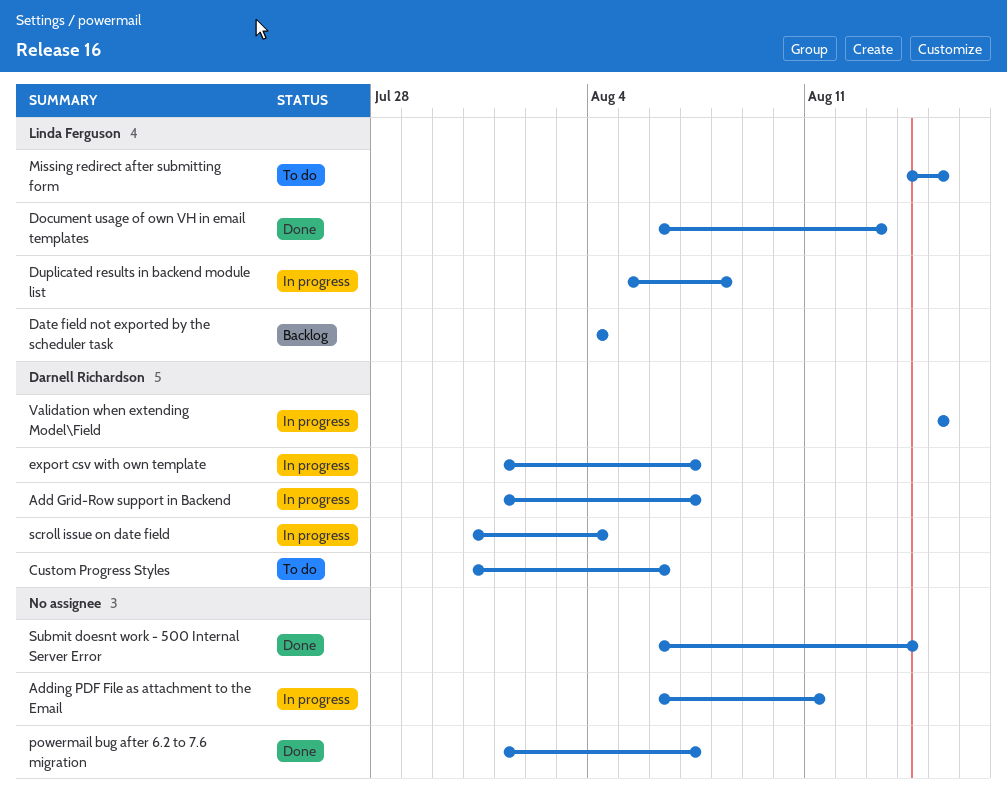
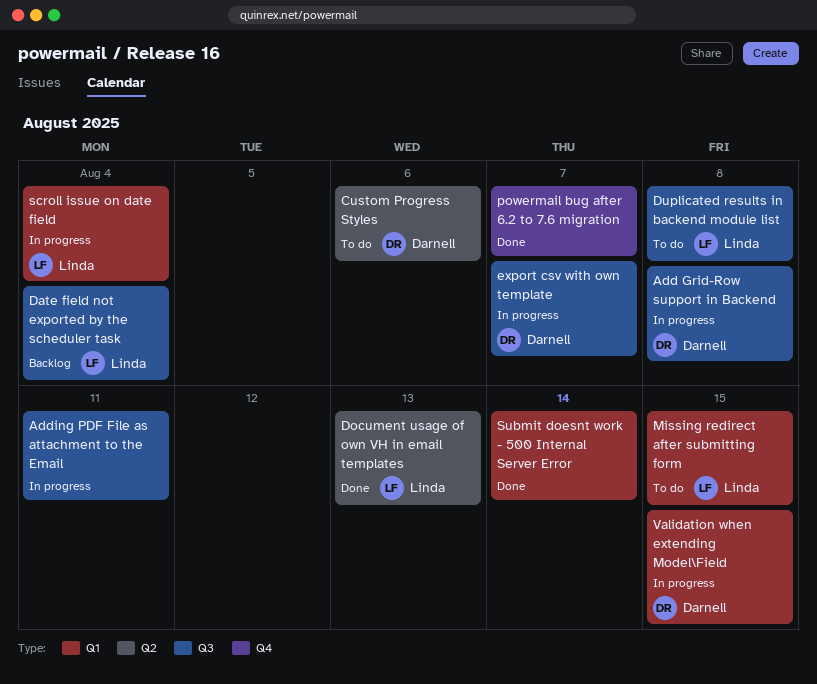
Add Grid-Row support in Backend, due: Aug 7 -> Aug 8
Duplicated results in backend module list, status: In progress -> To do
scroll issue on date field, owner: Darnell Richardson -> Linda Ferguson

